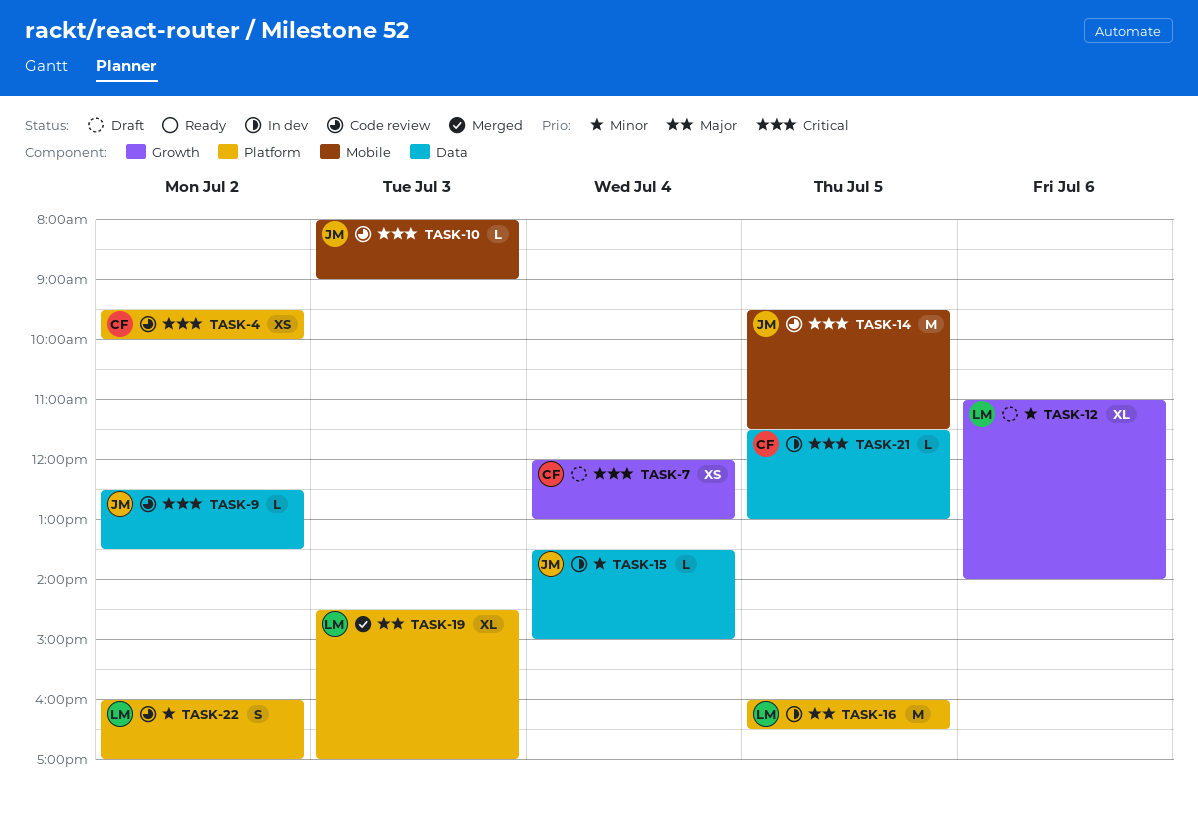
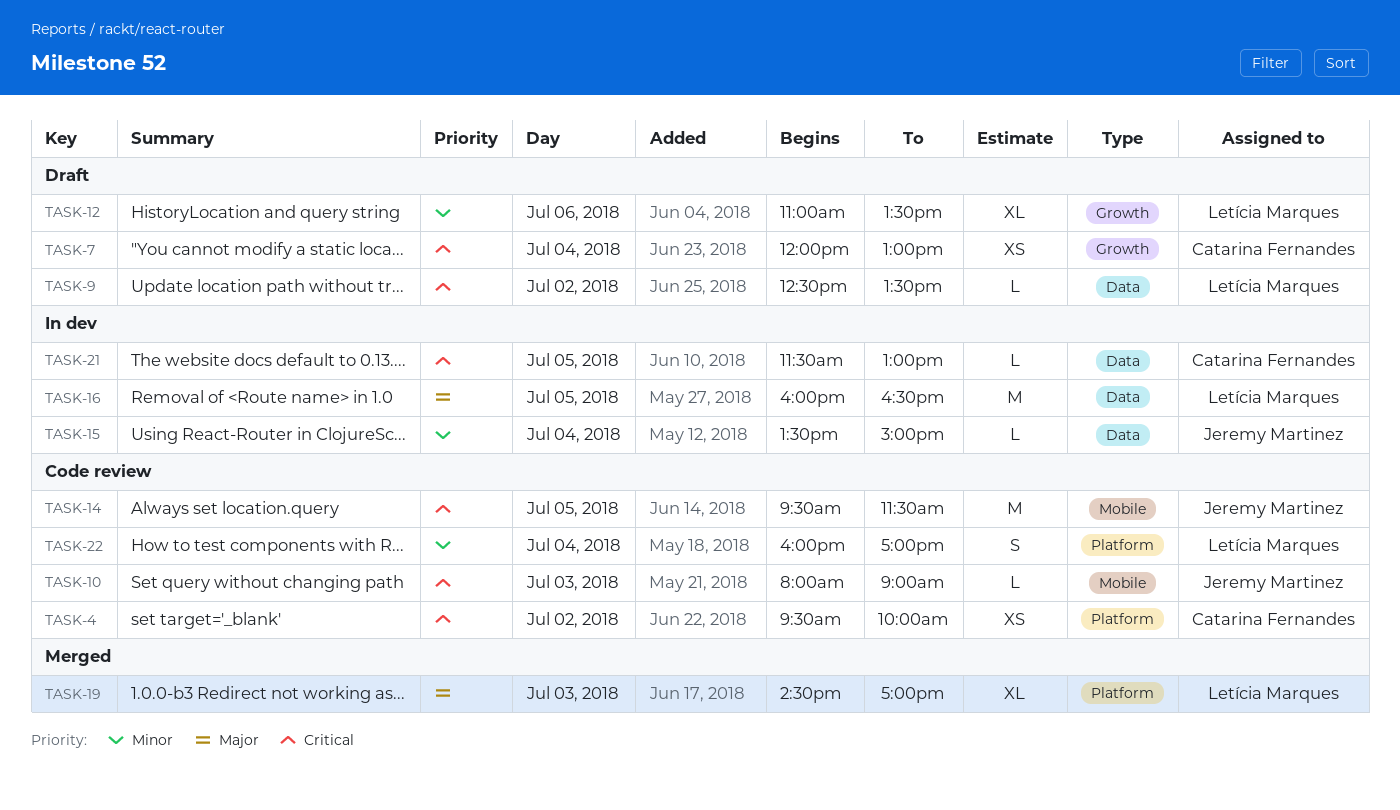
TASK-9, status: Code review -> Draft
TASK-9, owner: Jeremy Martinez -> Letícia Marques
TASK-12, ends: 14:00 -> 13:30
TASK-16, label: Platform -> Data
TASK-22, day: Jul 2 -> Jul 4

